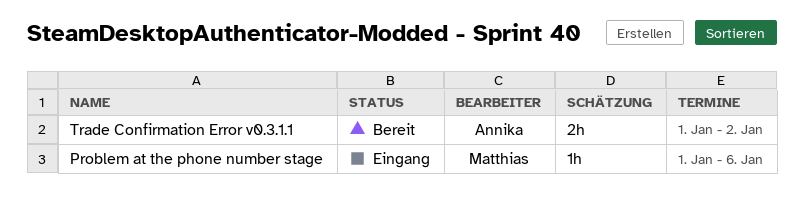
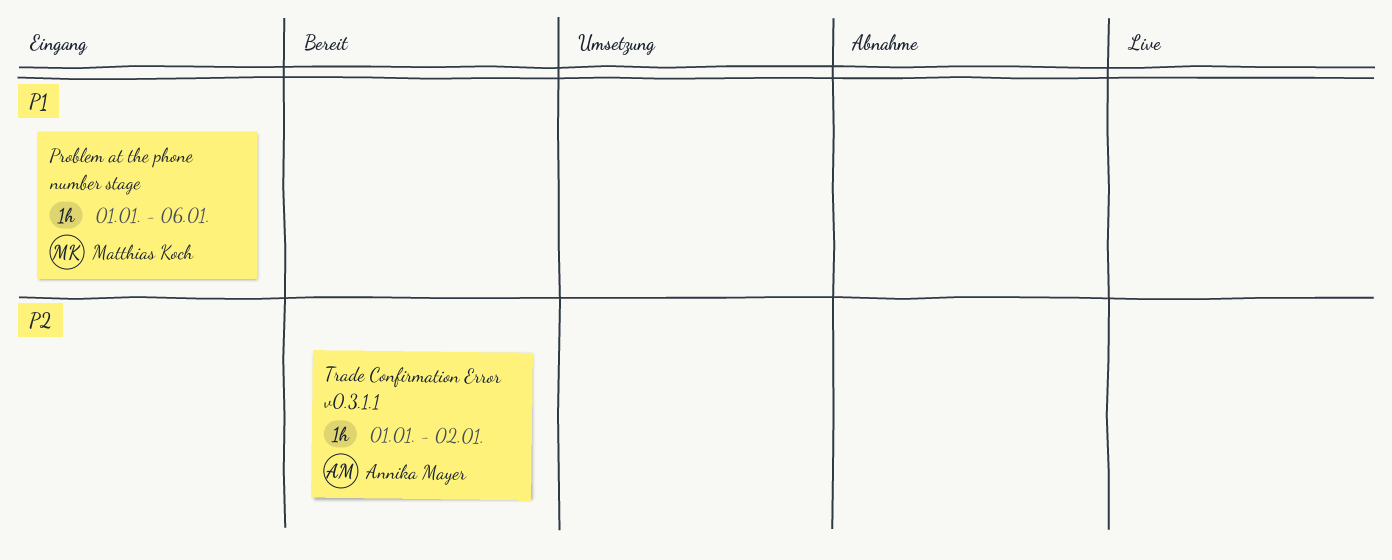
Trade Confirmation Error v0.3.1.1, estimate: 2h -> 1h

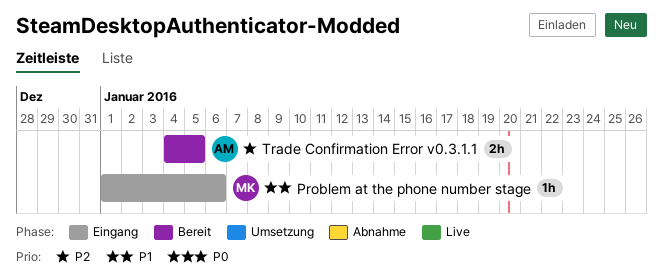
Trade Confirmation Error v0.3.1.1, estimate: 1h -> 2h
Trade Confirmation Error v0.3.1.1, start: Jan 1 -> Jan 4
Trade Confirmation Error v0.3.1.1, due: Jan 2 -> Jan 5

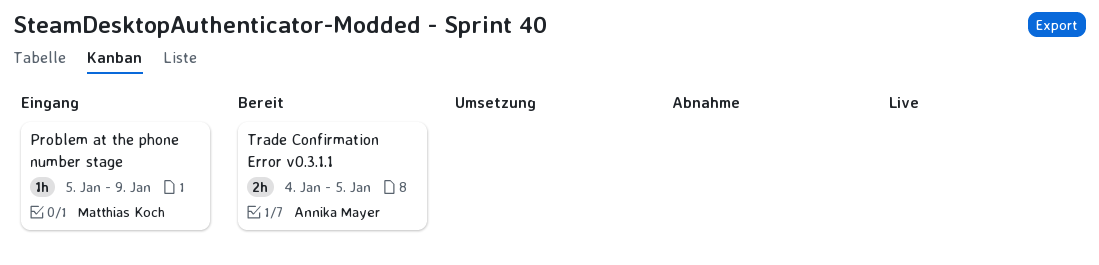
Problem at the phone number stage, start: Jan 1 -> Jan 5
Problem at the phone number stage, due: Jan 6 -> Jan 9

